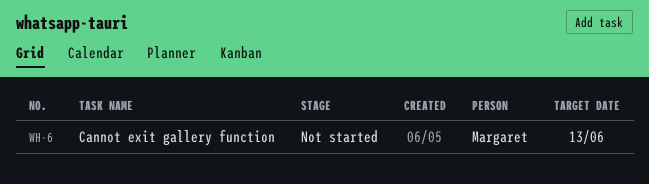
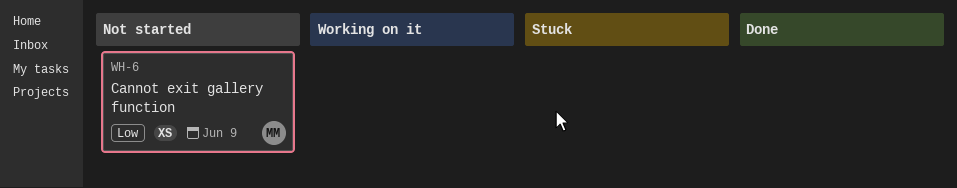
WH-6, due: Jun 13 -> Jun 9

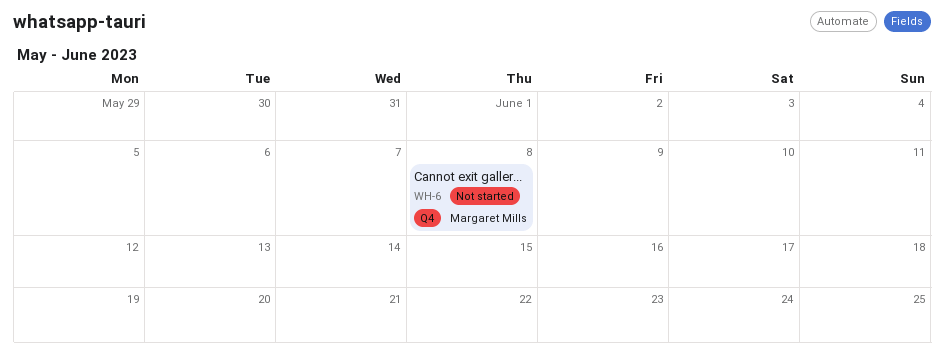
WH-6, due: Jun 9 -> Jun 8

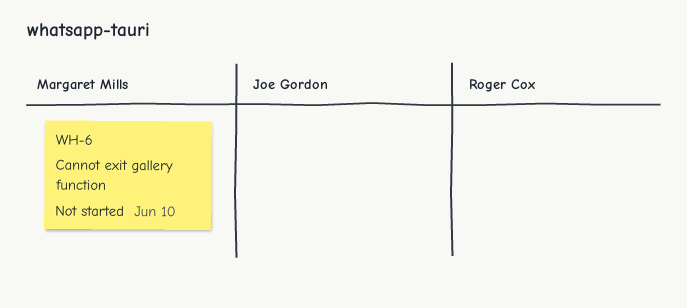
WH-6, due: Jun 8 -> Jun 10

